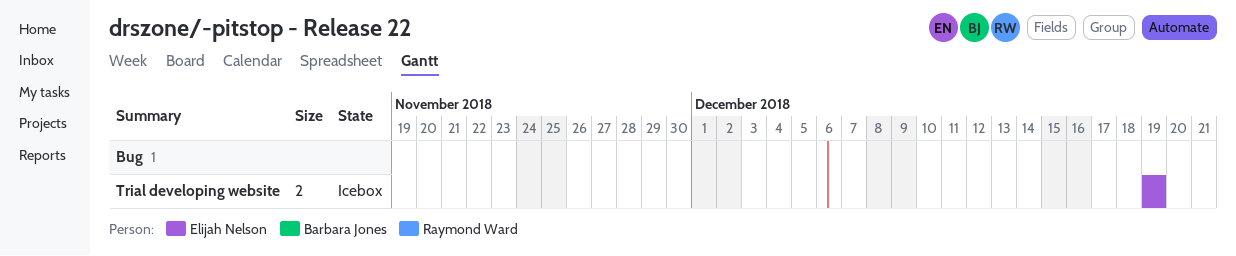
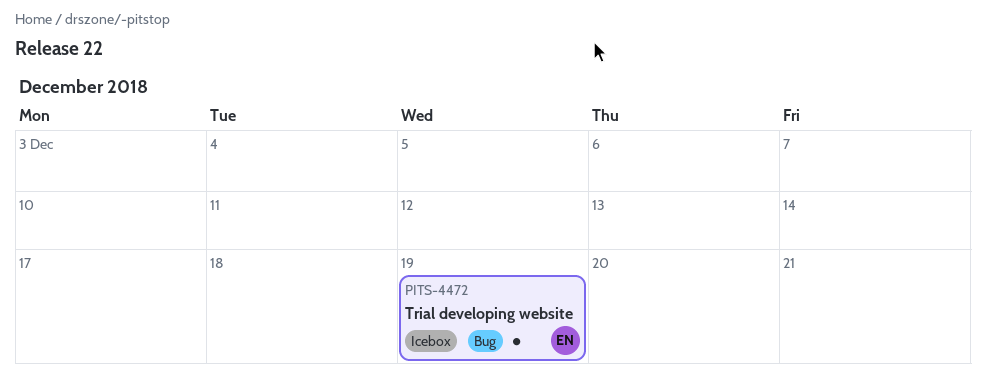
Trial developing website, estimate: 2 -> 1

